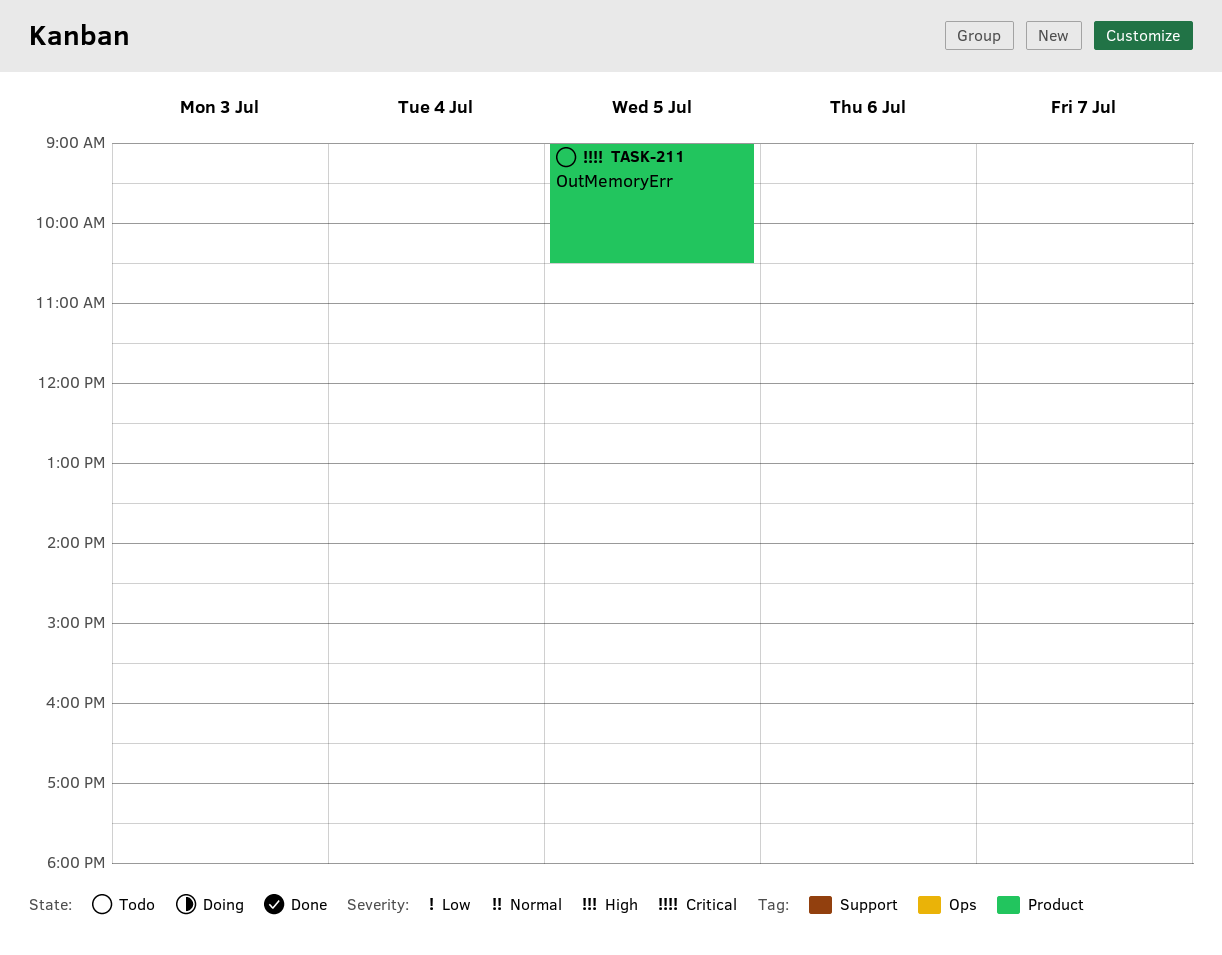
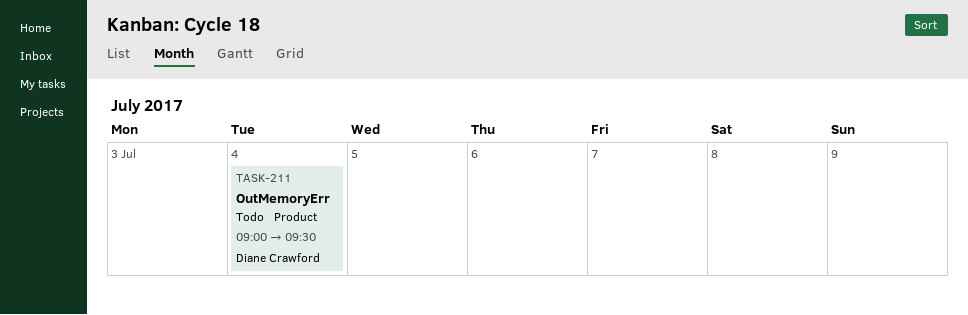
TASK-211, day: Jul 5 -> Jul 4
TASK-211, ends: 10:30 -> 09:30

